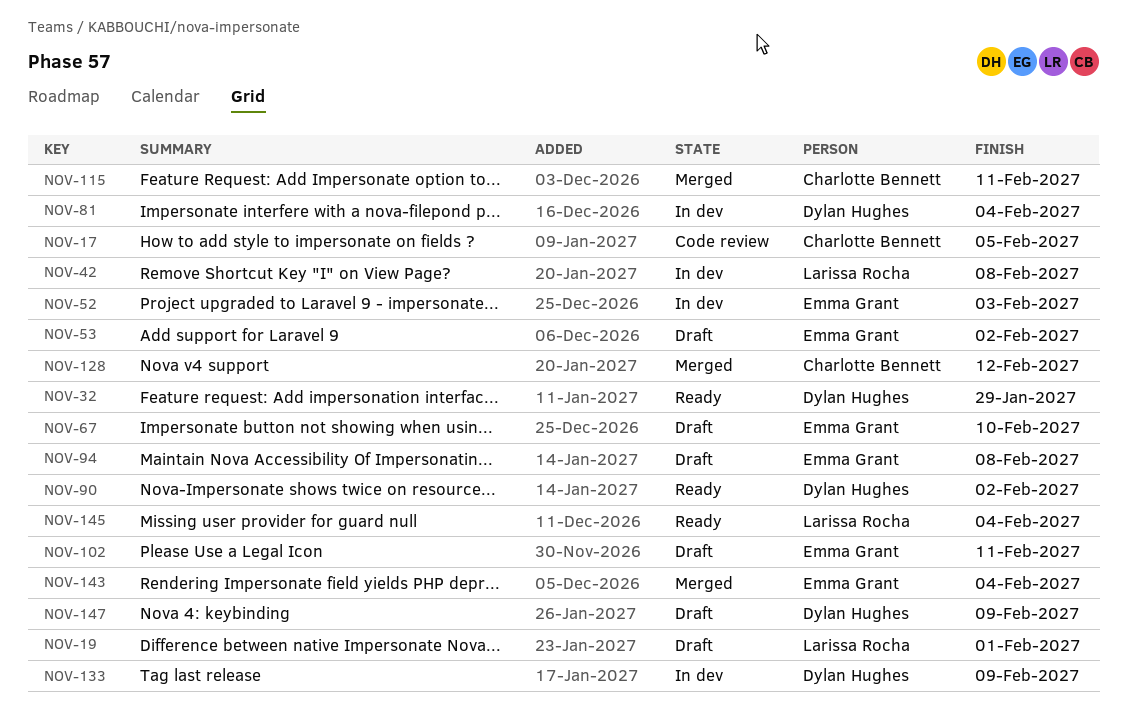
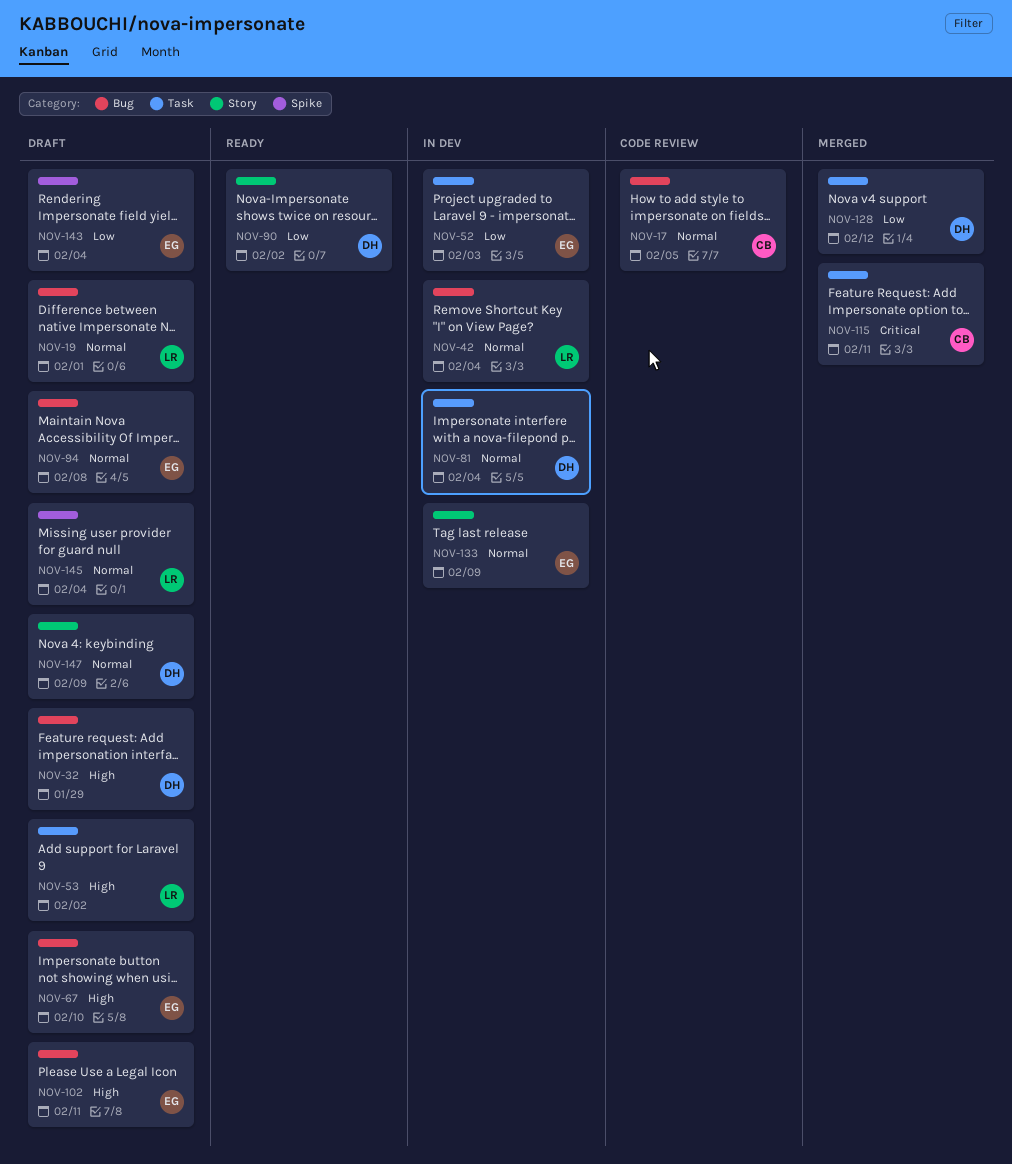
NOV-32, status: Ready -> Draft
NOV-42, due: Feb 8 -> Feb 4
NOV-53, owner: Emma Grant -> Larissa Rocha
NOV-128, owner: Charlotte Bennett -> Dylan Hughes
NOV-133, owner: Dylan Hughes -> Emma Grant
NOV-143, status: Merged -> Draft
NOV-145, status: Ready -> Draft

